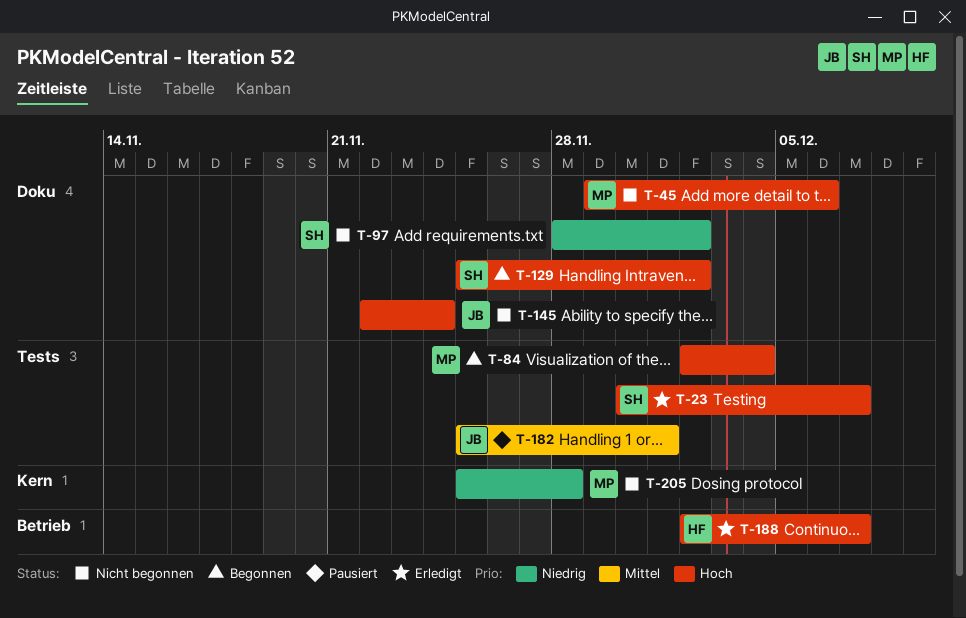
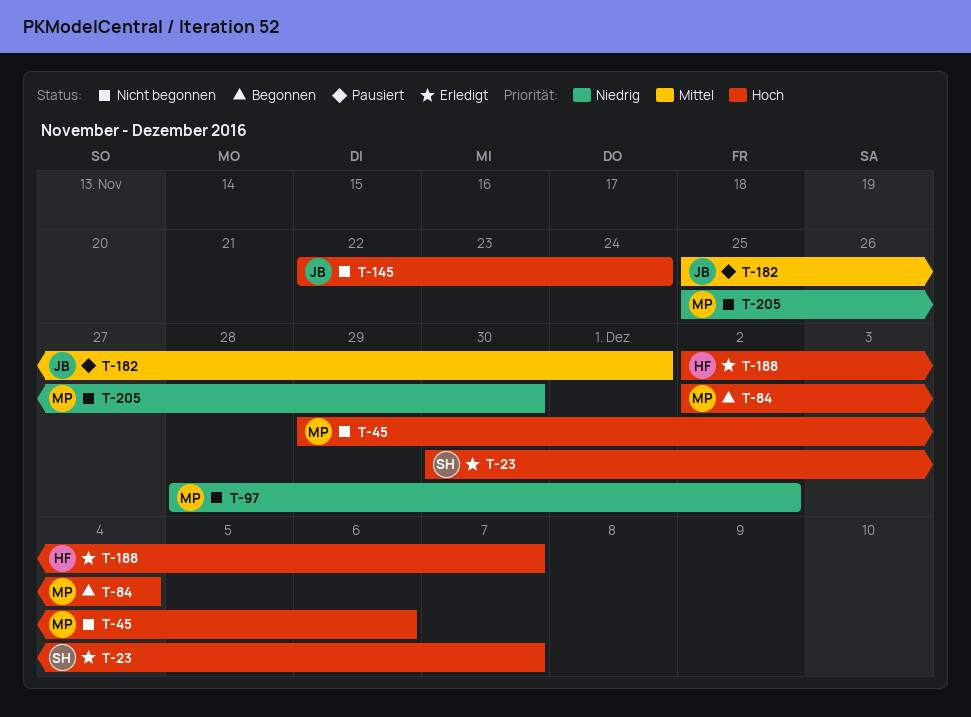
T-97, owner: SH -> MP
T-129: present -> none
T-205, due: Nov 28 -> Nov 30

